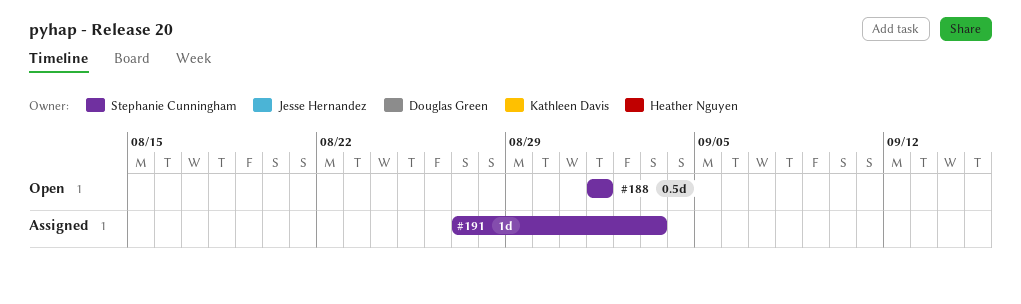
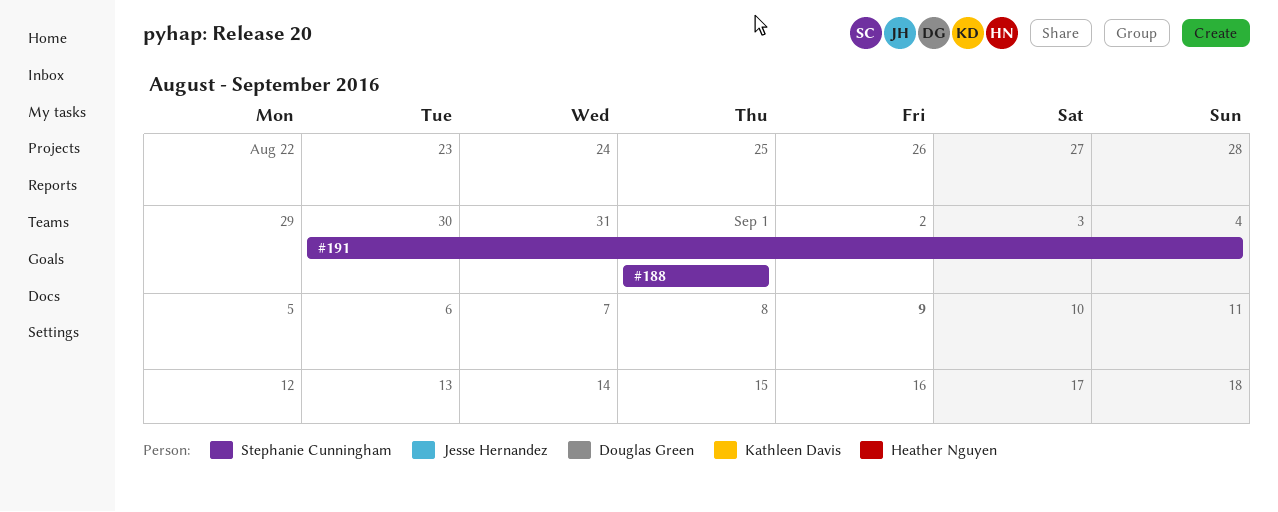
#191, start: Aug 27 -> Aug 30
#191, due: Sep 3 -> Sep 4

